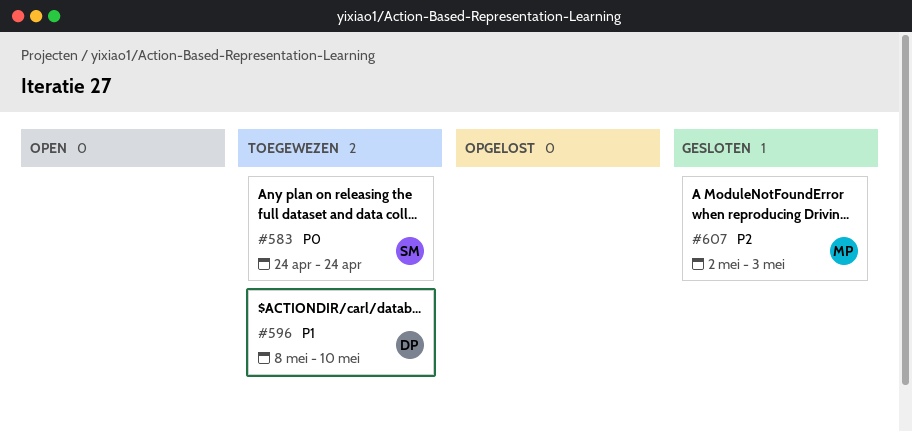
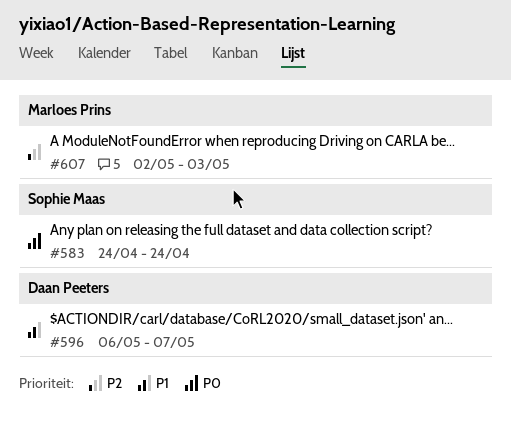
#596, start: May 8 -> May 6
#596, due: May 10 -> May 7

